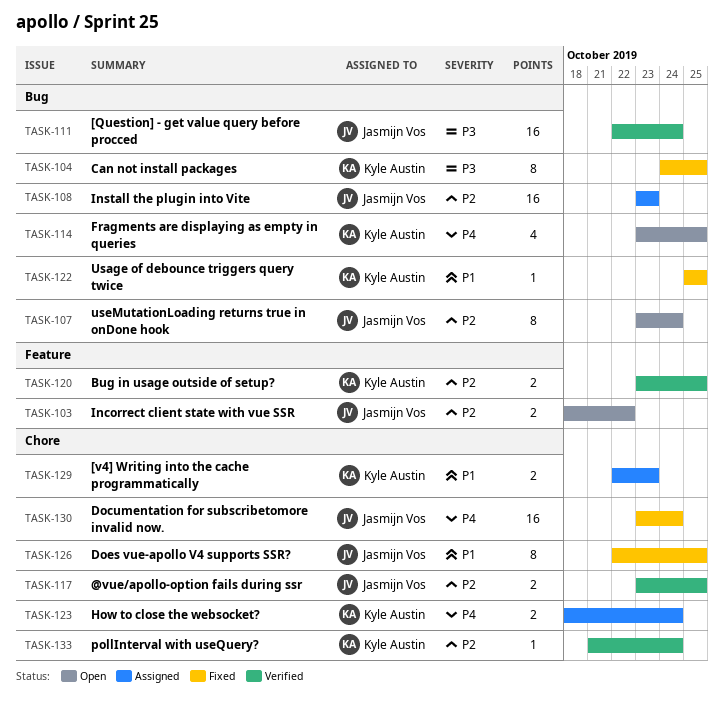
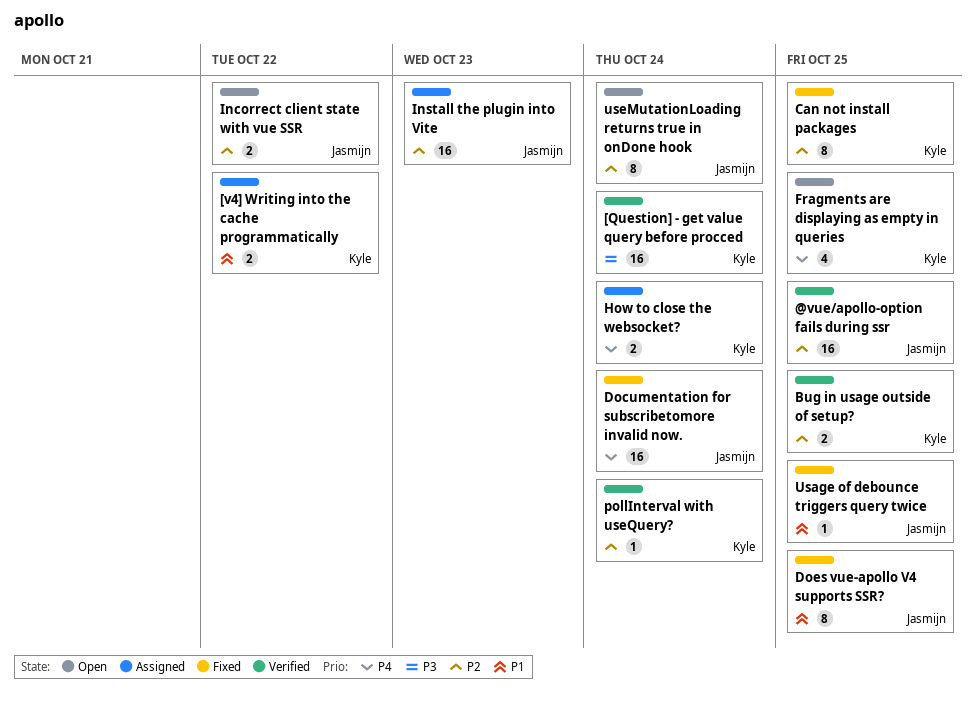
@vue/apollo-option fails during ssr, estimate: 2 -> 16
[Question] - get value query before procced, owner: Jasmijn Vos -> Kyle Austin
[v4] Writing into the cache programmatically, due: Oct 23 -> Oct 22
Can not install packages, priority: P3 -> P2
Usage of debounce triggers query twice, owner: Kyle Austin -> Jasmijn Vos

